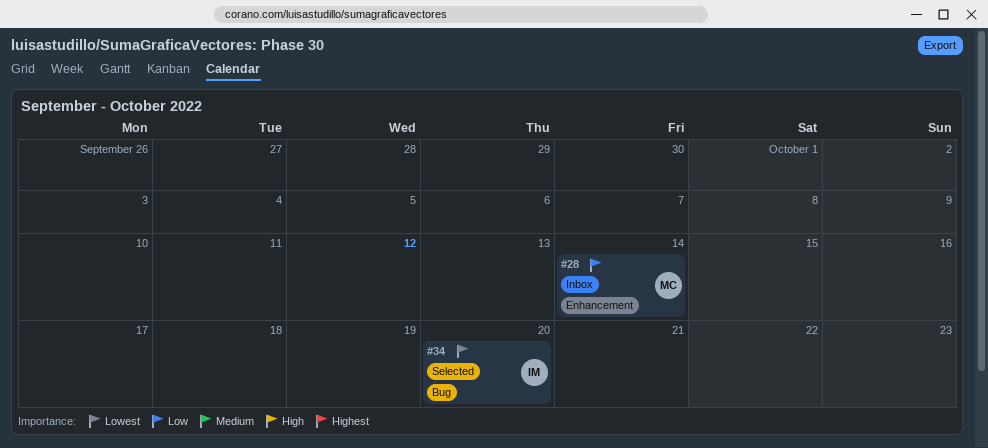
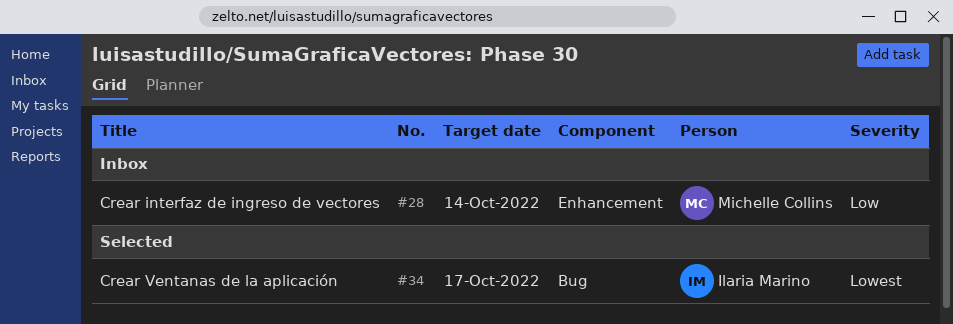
#34, due: Oct 20 -> Oct 17

